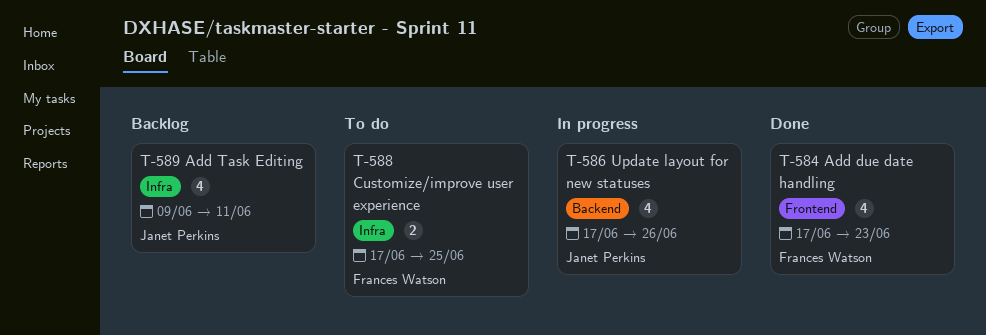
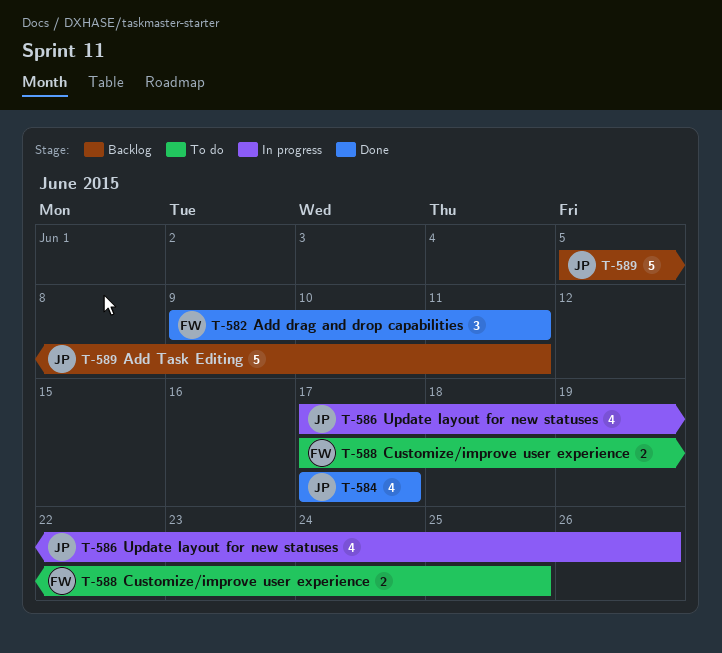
T-582: none -> present
T-584, owner: Frances Watson -> Janet Perkins
T-584, due: Jun 23 -> Jun 17
T-589, estimate: 4 -> 5
T-589, start: Jun 9 -> Jun 5

